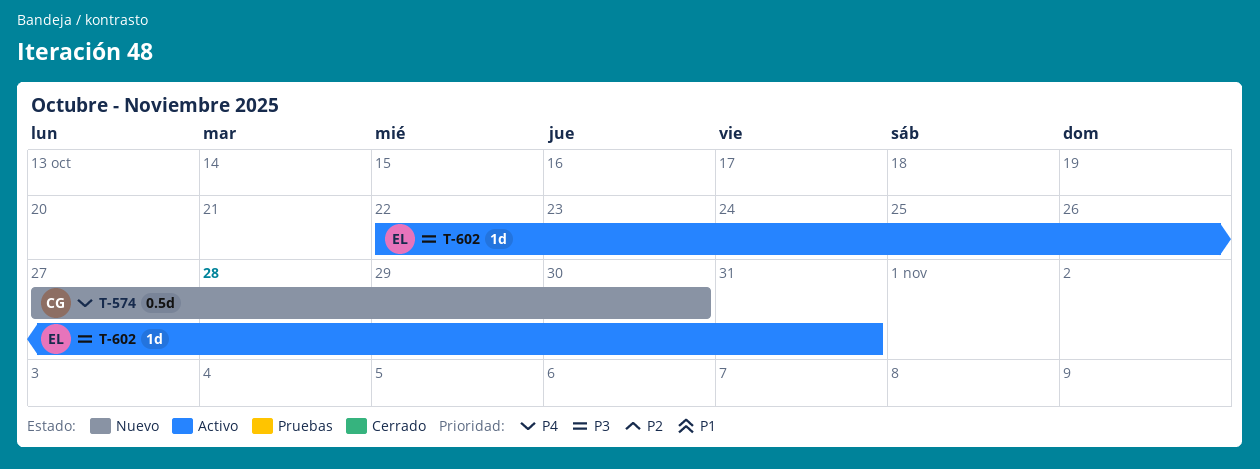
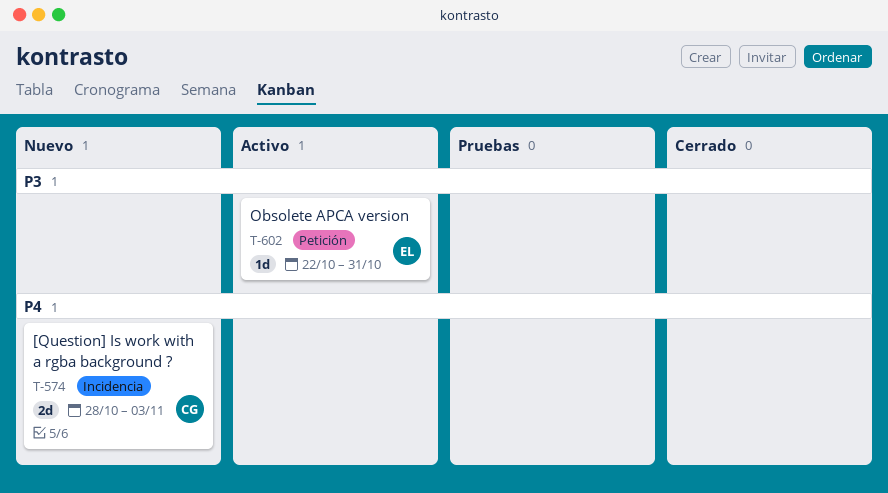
T-574, estimate: 0.5d -> 2d
T-574, start: Oct 27 -> Oct 28
T-574, due: Oct 30 -> Nov 3

